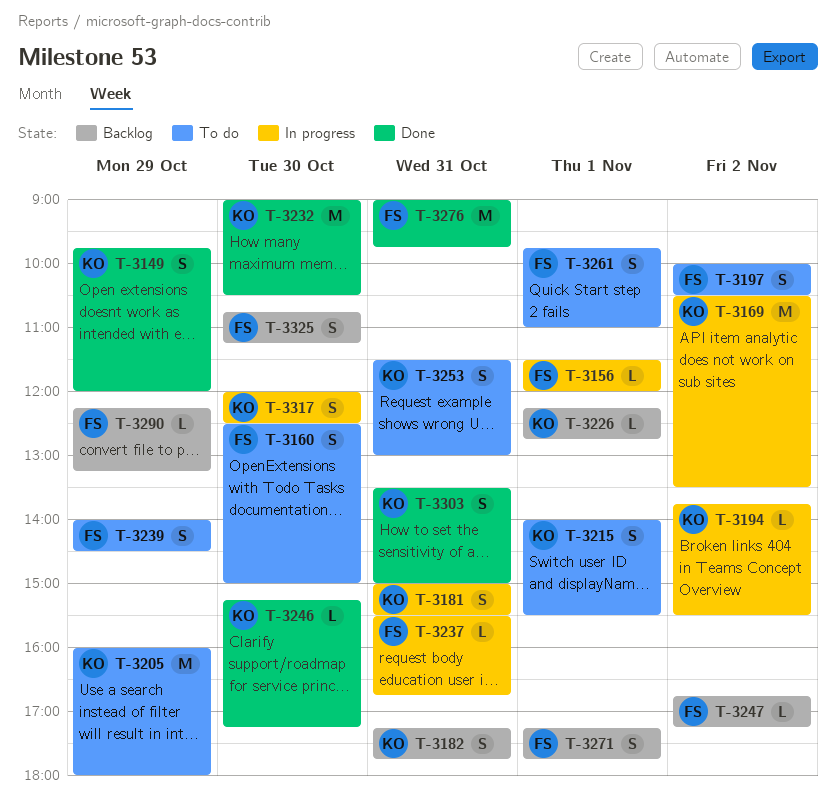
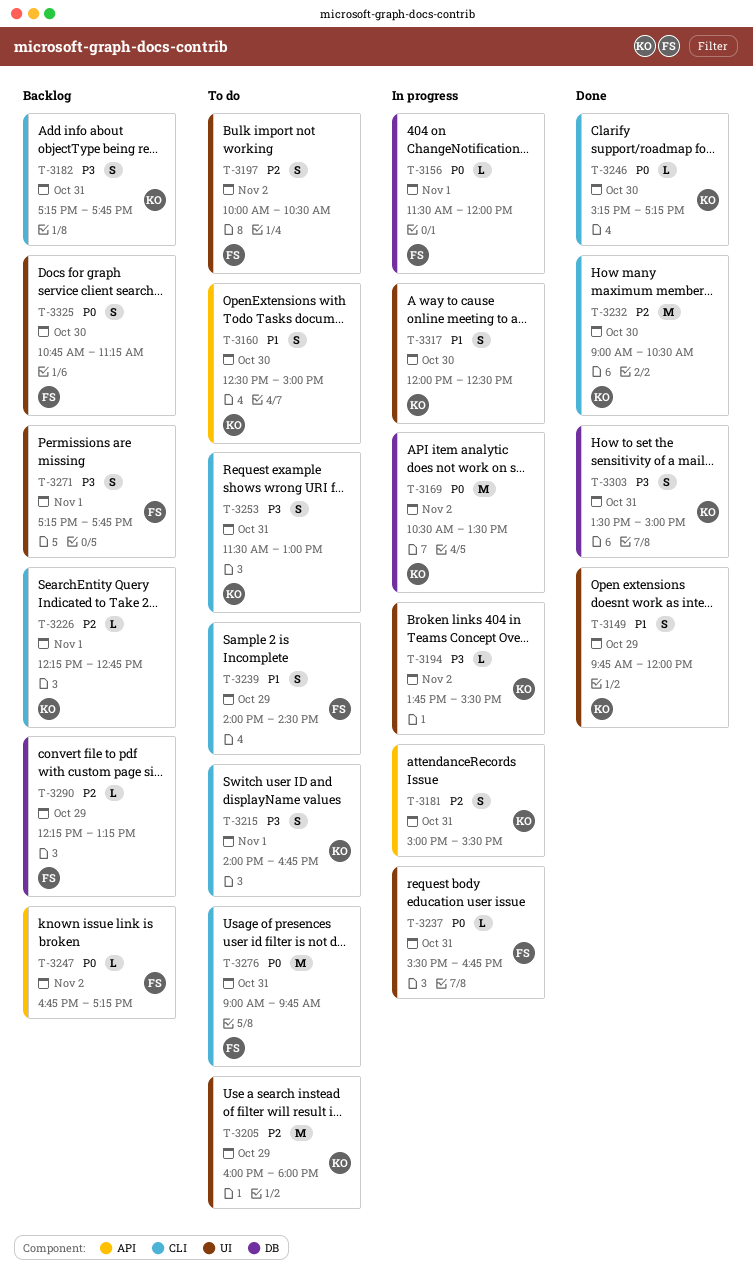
T-3160, owner: FS -> KO
T-3215, ends: 15:30 -> 16:45
T-3261: present -> none
T-3276, status: Done -> To do

